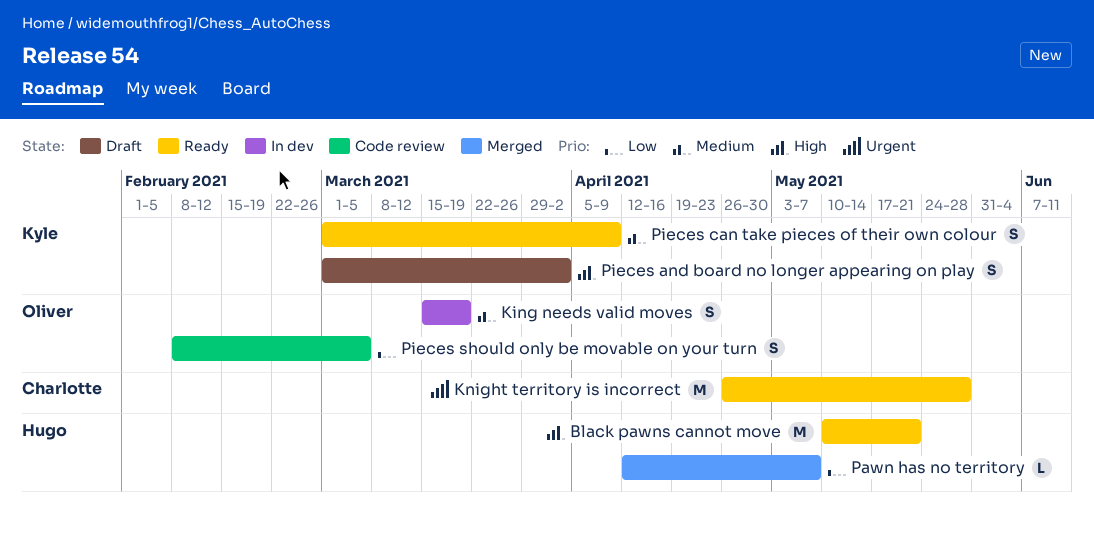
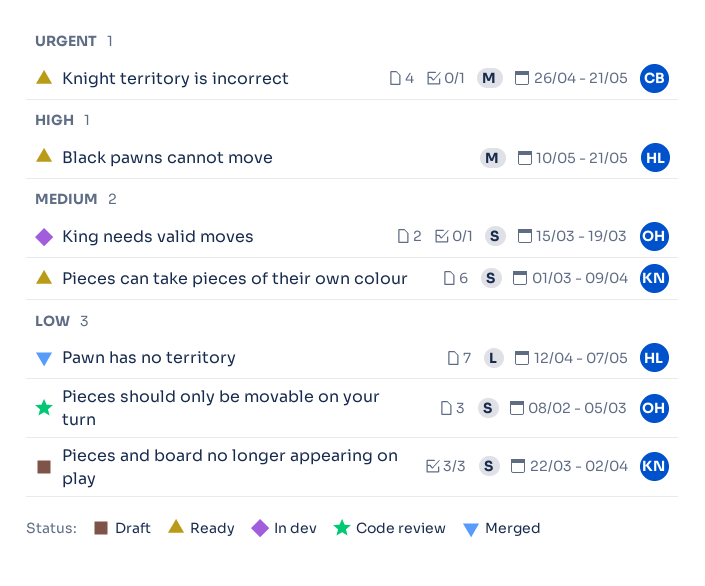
Knight territory is incorrect, due: May 28 -> May 21
Pieces and board no longer appearing on play, priority: High -> Low
Pieces and board no longer appearing on play, start: Mar 1 -> Mar 22

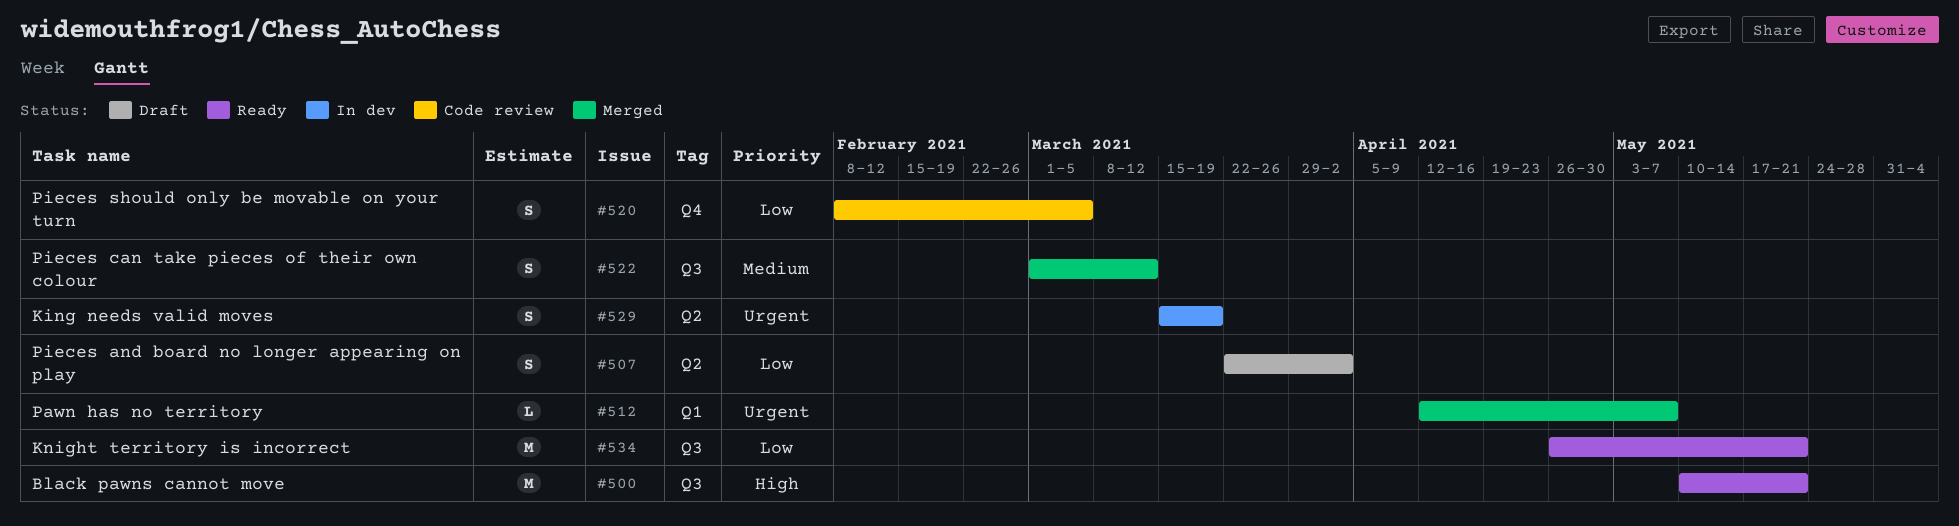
King needs valid moves, priority: Medium -> Urgent
Knight territory is incorrect, priority: Urgent -> Low
Pawn has no territory, priority: Low -> Urgent
Pieces can take pieces of their own colour, status: Ready -> Merged
Pieces can take pieces of their own colour, due: Apr 9 -> Mar 12

